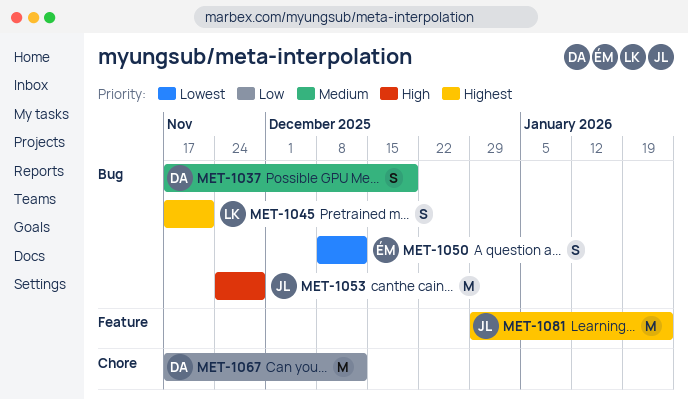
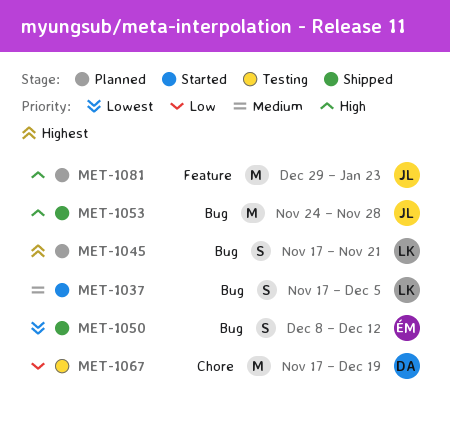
MET-1037, owner: DA -> LK
MET-1037, due: Dec 19 -> Dec 5
MET-1067, due: Dec 12 -> Dec 19
MET-1081, priority: Highest -> High

